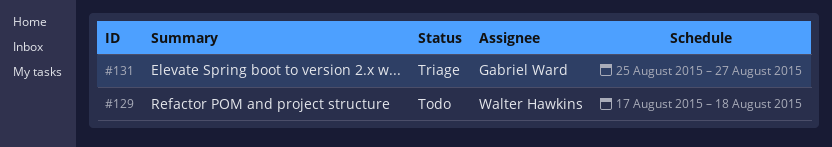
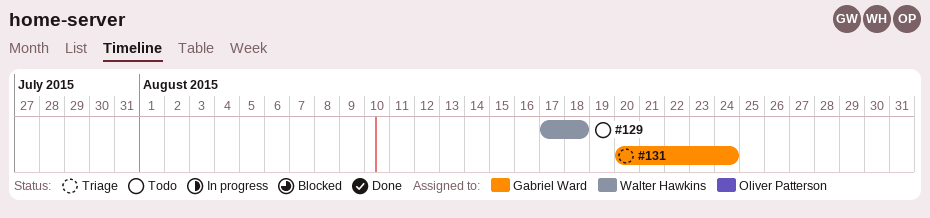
#131, start: Aug 25 -> Aug 20
#131, due: Aug 27 -> Aug 24

